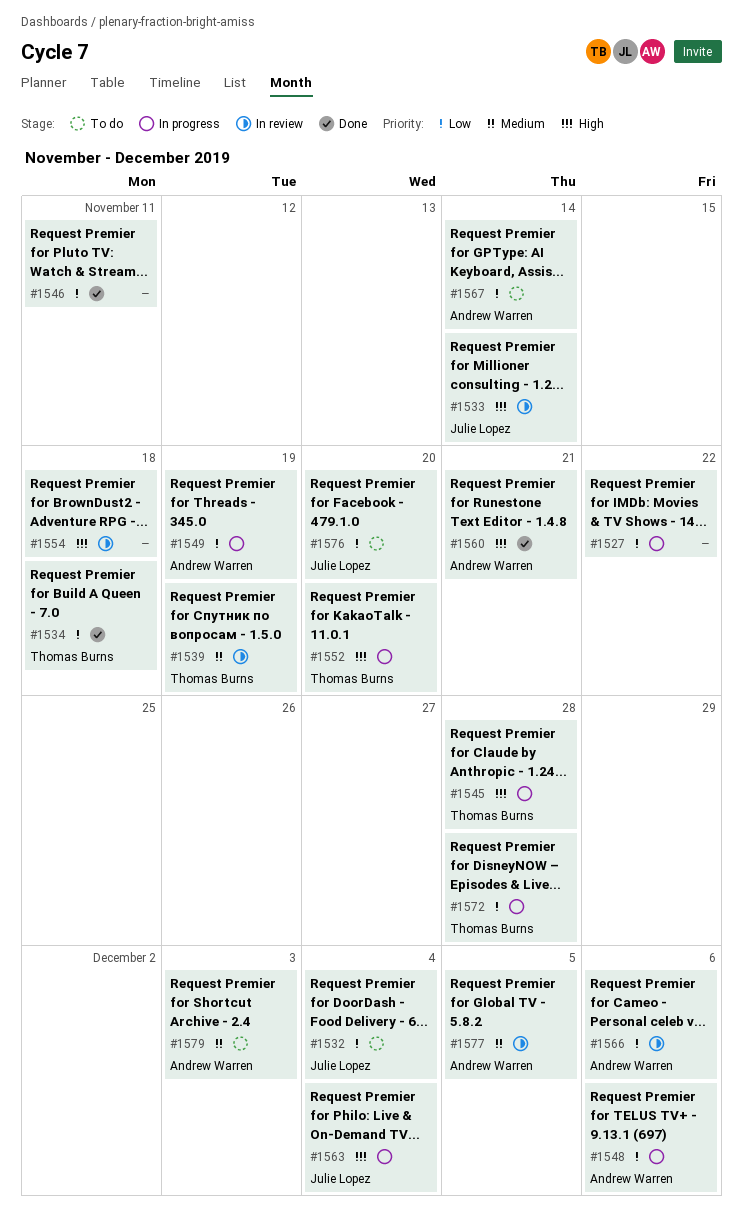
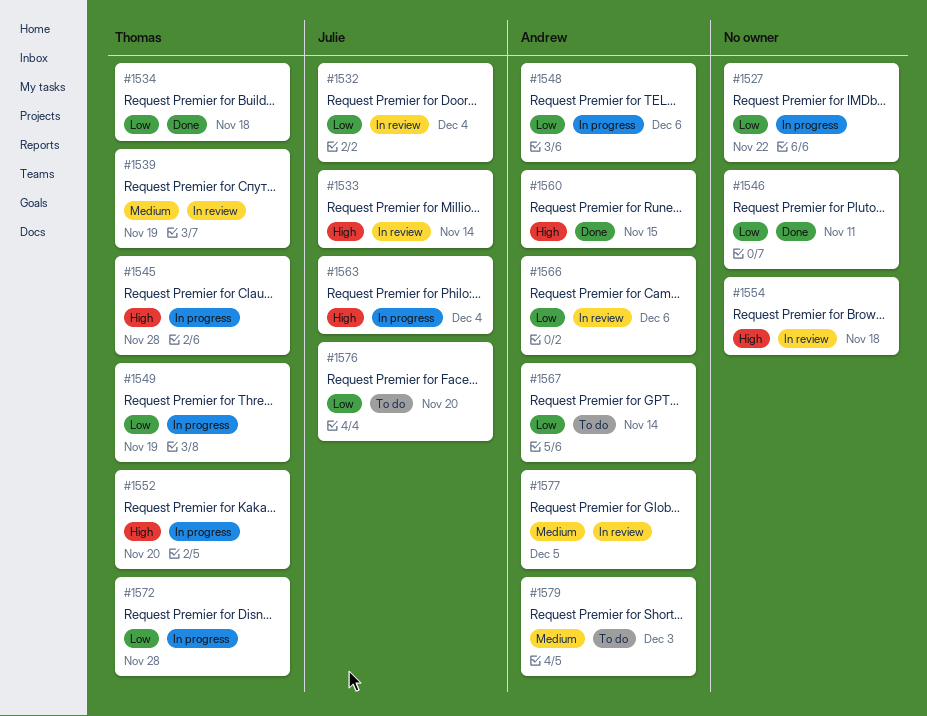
#1532, status: To do -> In review
#1549, owner: Andrew Warren -> Thomas Burns
#1560, due: Nov 21 -> Nov 15

